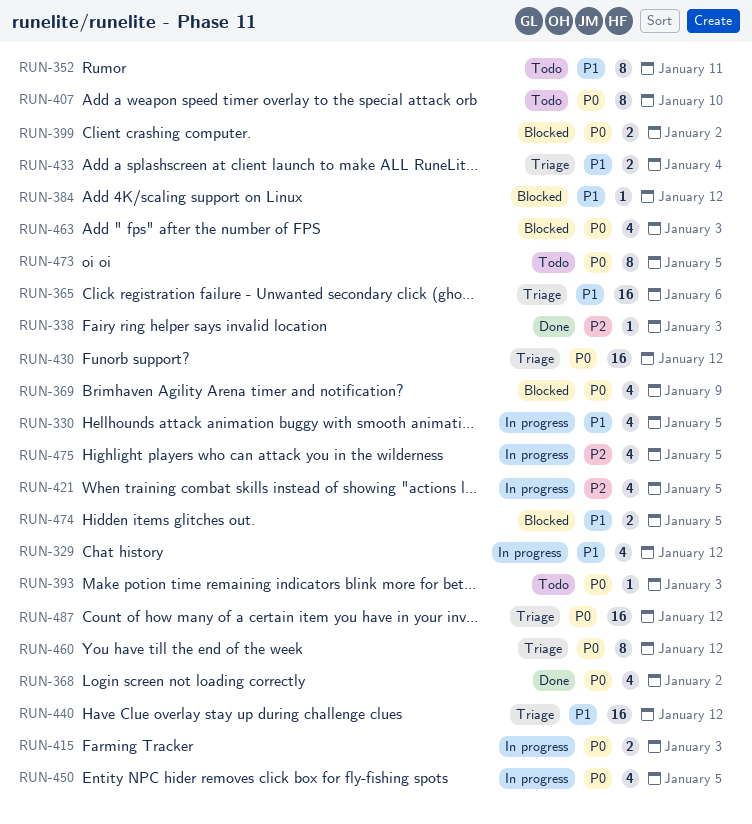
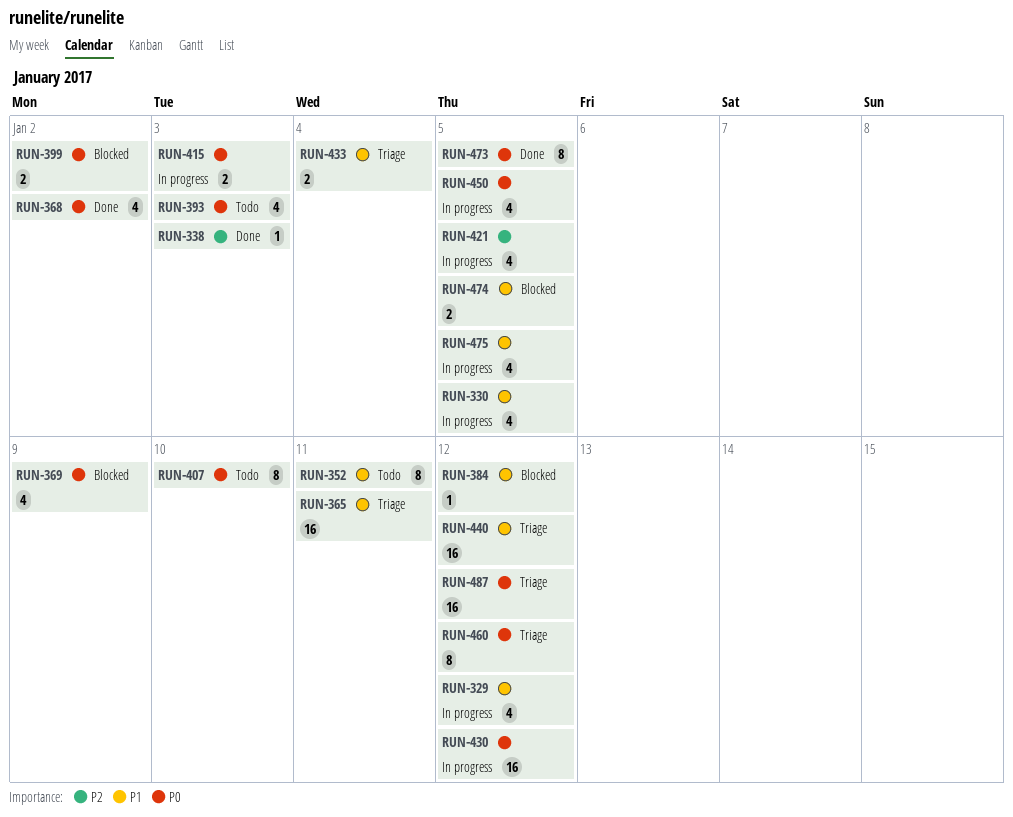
RUN-365, due: Jan 6 -> Jan 11
RUN-393, estimate: 1 -> 4
RUN-430, status: Triage -> In progress
RUN-463: present -> none
RUN-473, status: Todo -> Done
RUN-475, priority: P2 -> P1

